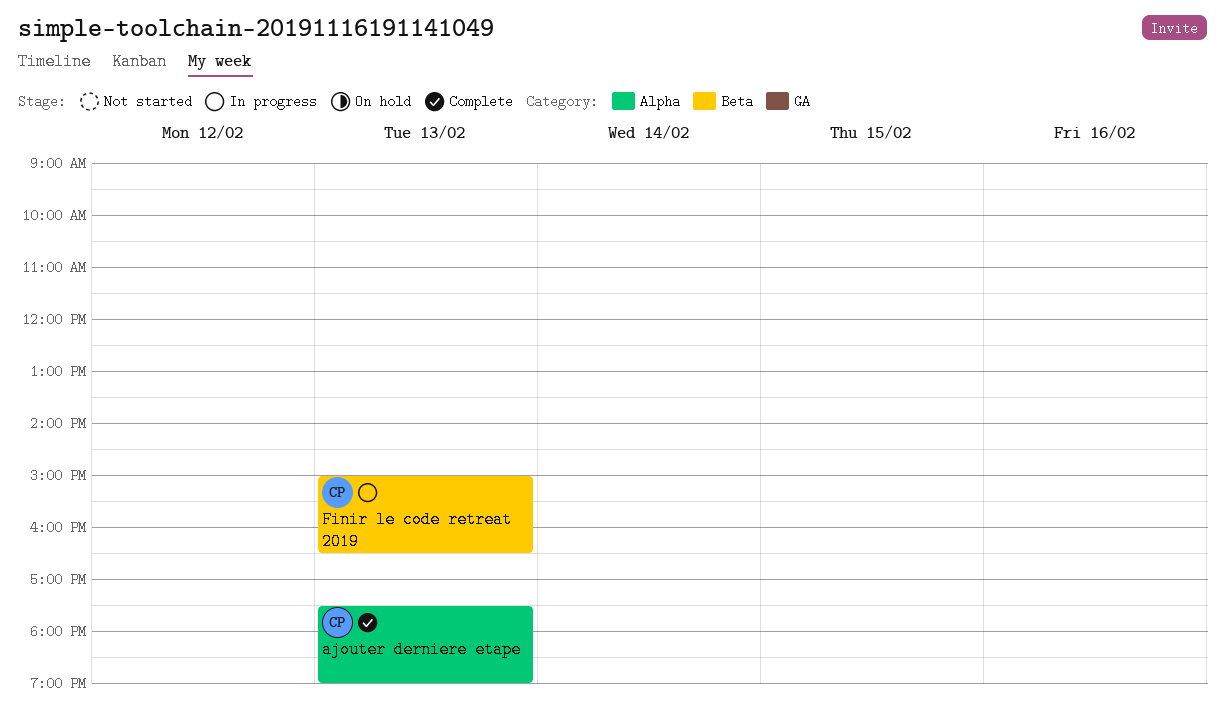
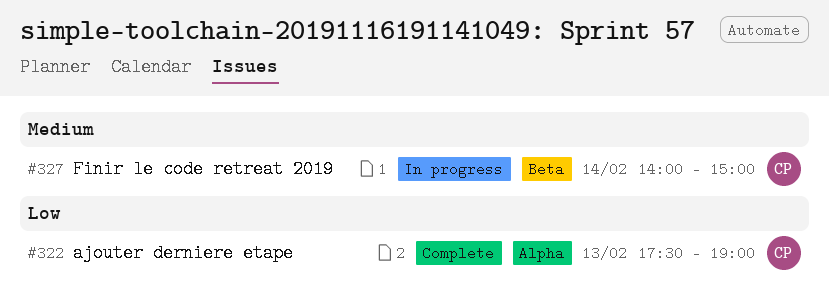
Finir le code retreat 2019, day: Feb 13 -> Feb 14
Finir le code retreat 2019, begins: 15:00 -> 14:00
Finir le code retreat 2019, ends: 16:30 -> 15:00

